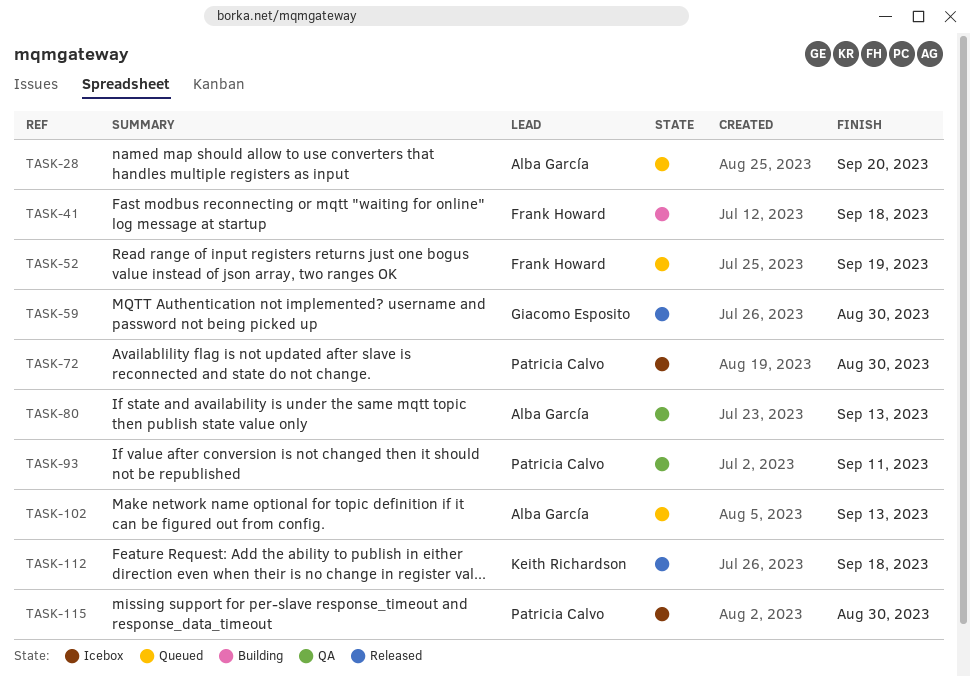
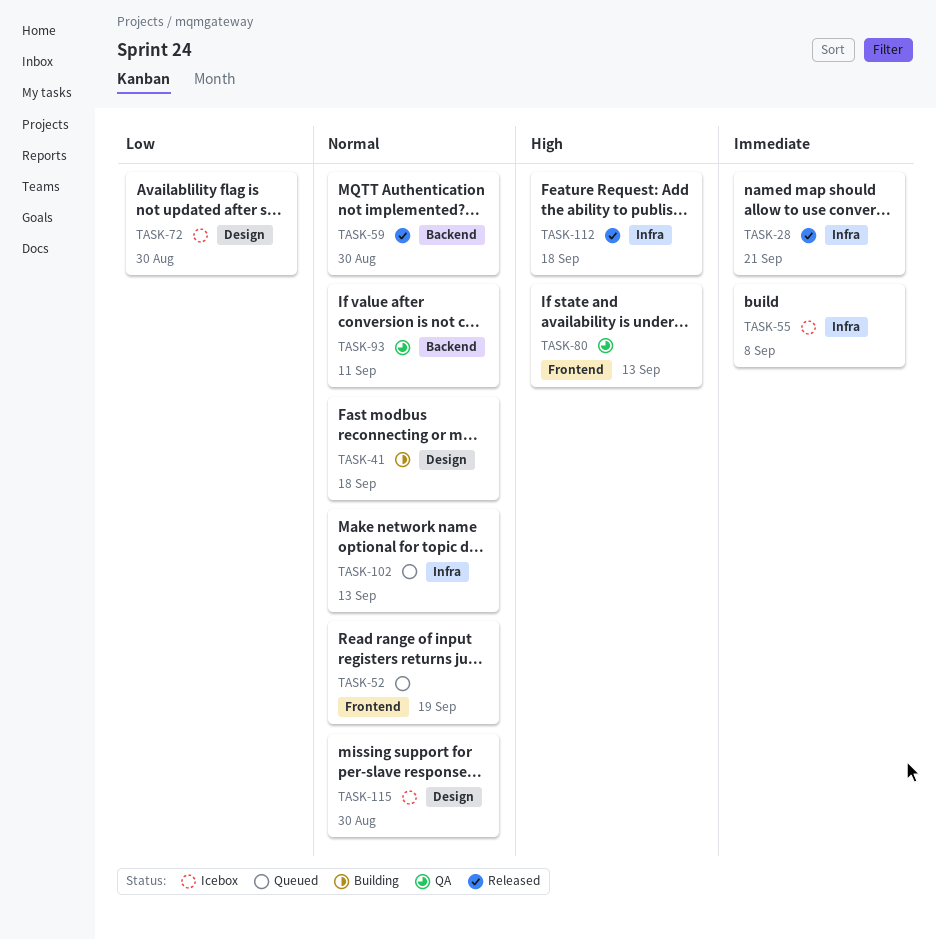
TASK-28, status: Queued -> Released
TASK-28, due: Sep 20 -> Sep 21
TASK-55: none -> present

